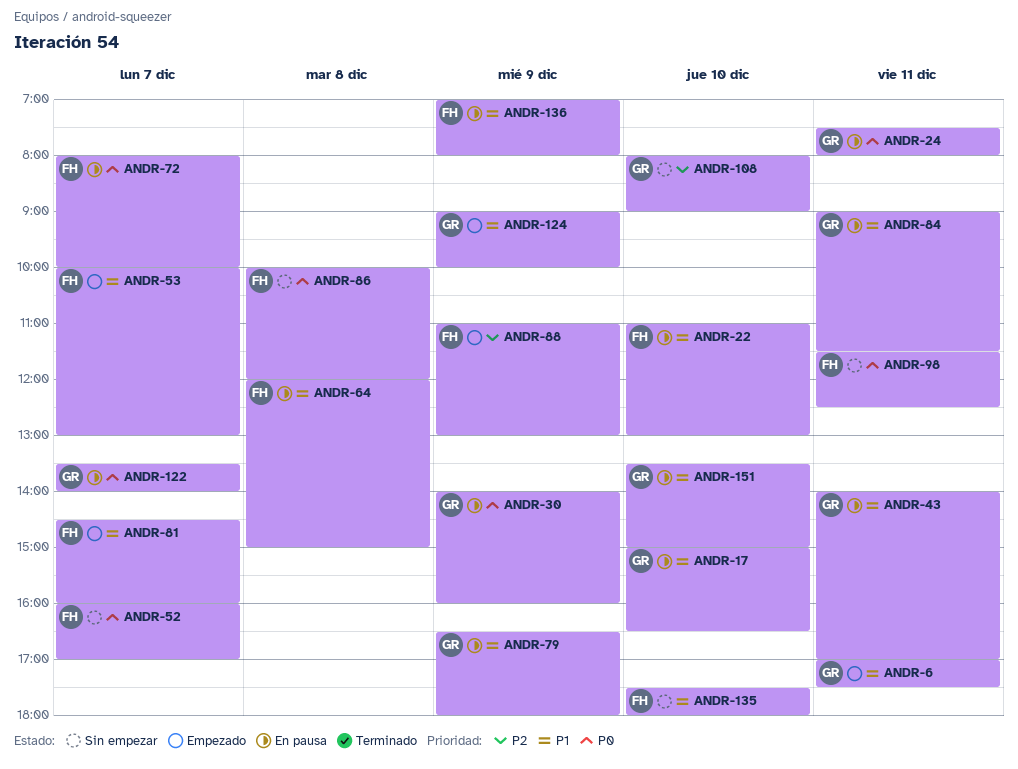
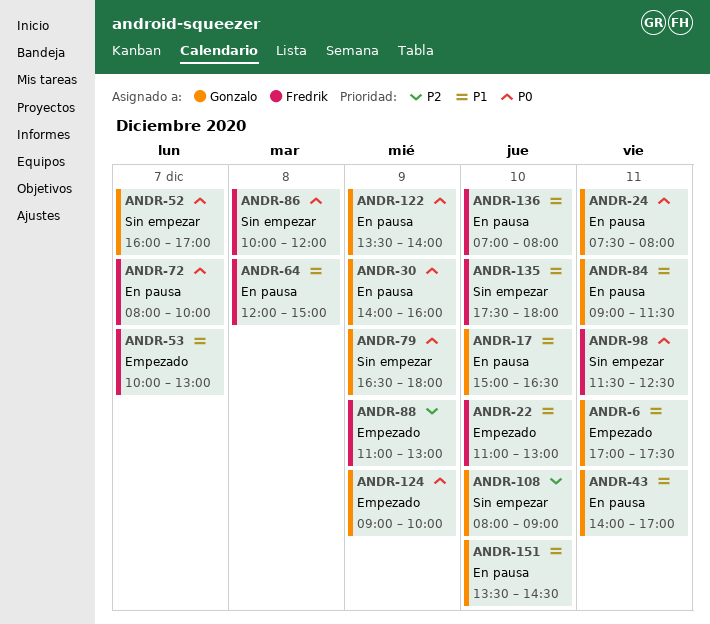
ANDR-22, status: En pausa -> Empezado
ANDR-52, owner: Fredrik -> Gonzalo
ANDR-79, status: En pausa -> Sin empezar
ANDR-79, priority: P1 -> P0
ANDR-81: present -> none
ANDR-122, day: Dec 7 -> Dec 9
ANDR-124, priority: P1 -> P0
ANDR-136, day: Dec 9 -> Dec 10
ANDR-151, ends: 15:00 -> 14:30

